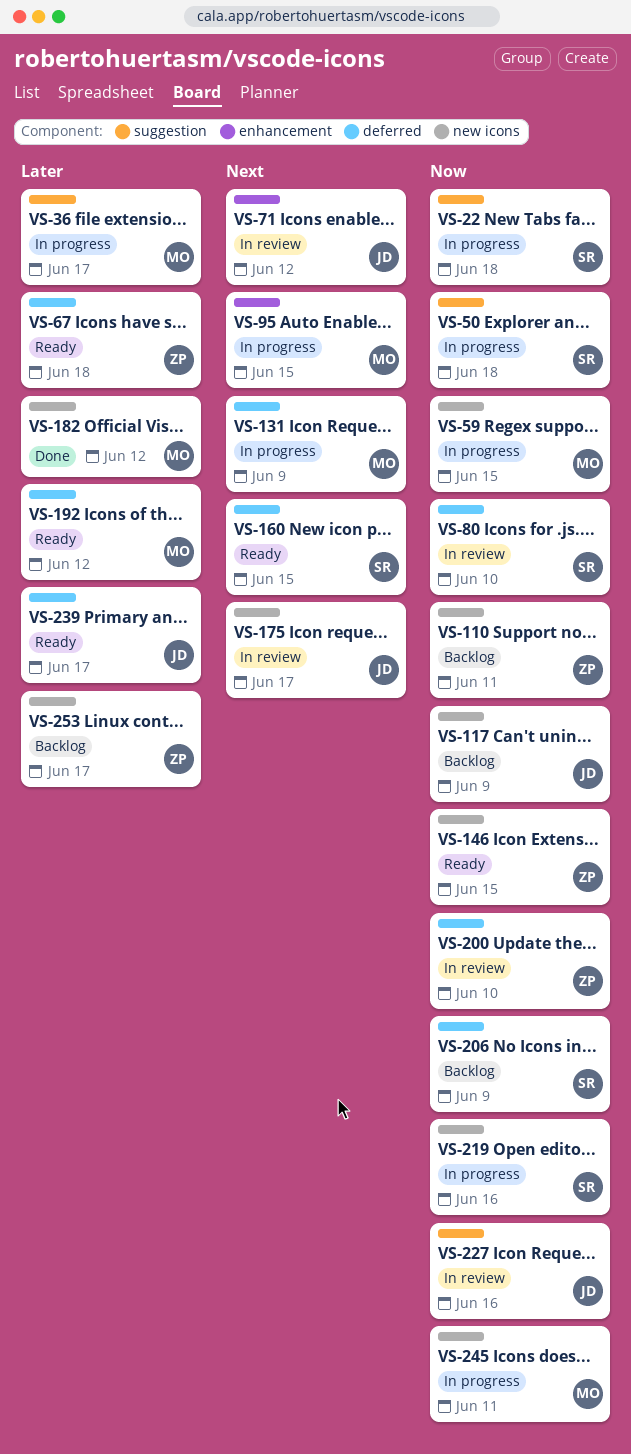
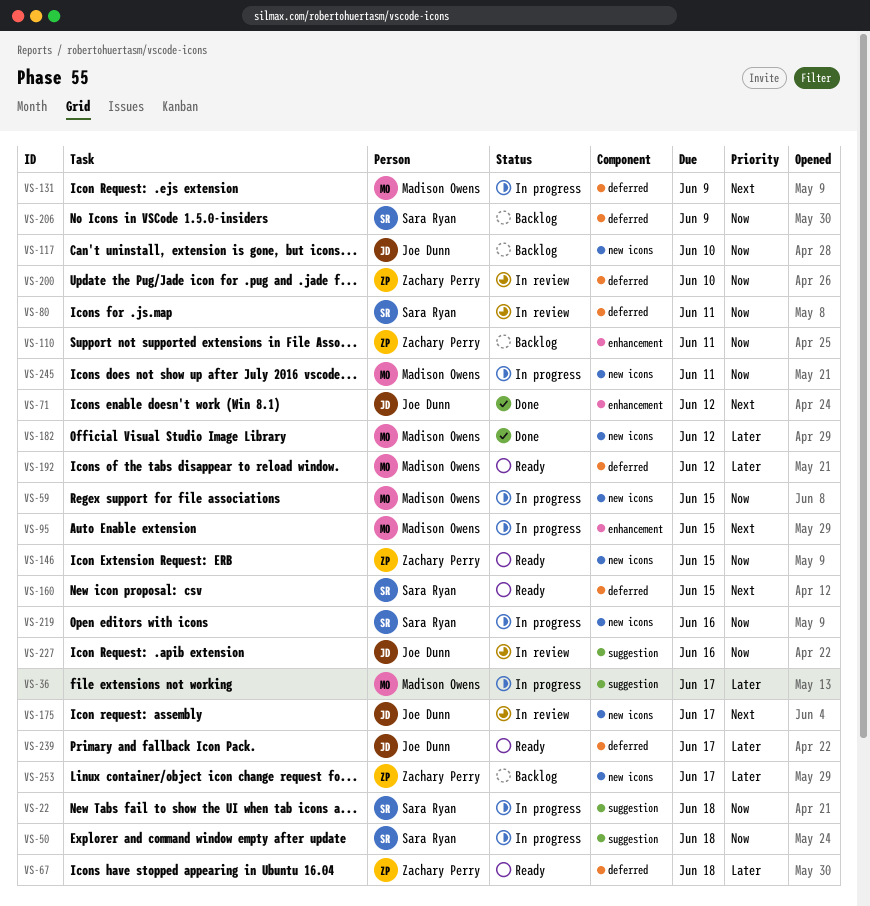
VS-71, status: In review -> Done
VS-80, due: Jun 10 -> Jun 11
VS-110, label: new icons -> enhancement
VS-117, due: Jun 9 -> Jun 10

